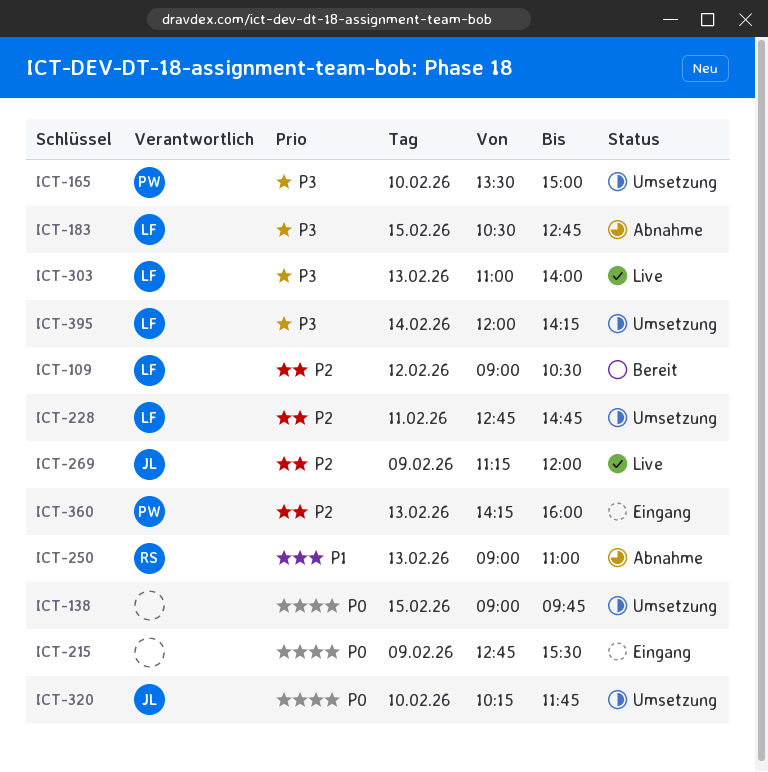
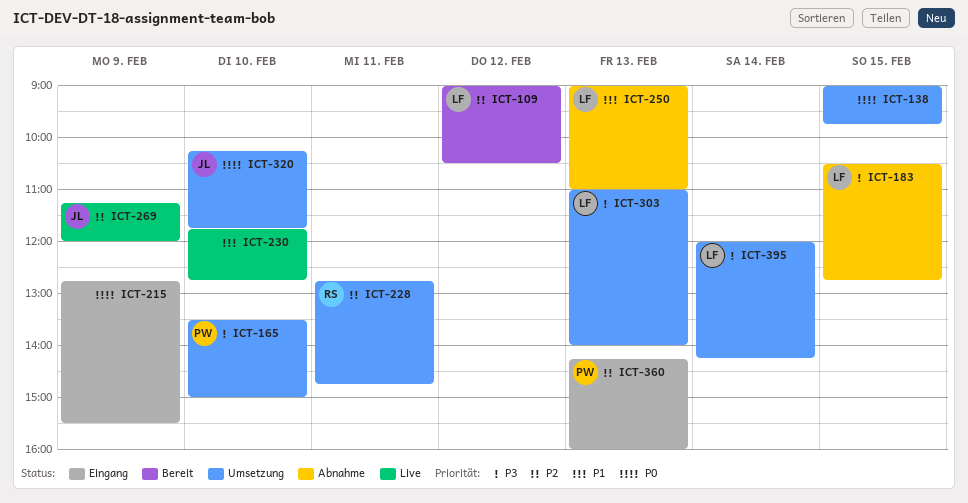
ICT-228, owner: LF -> RS
ICT-230: none -> present
ICT-250, owner: RS -> LF
ICT-303, status: Live -> Umsetzung

